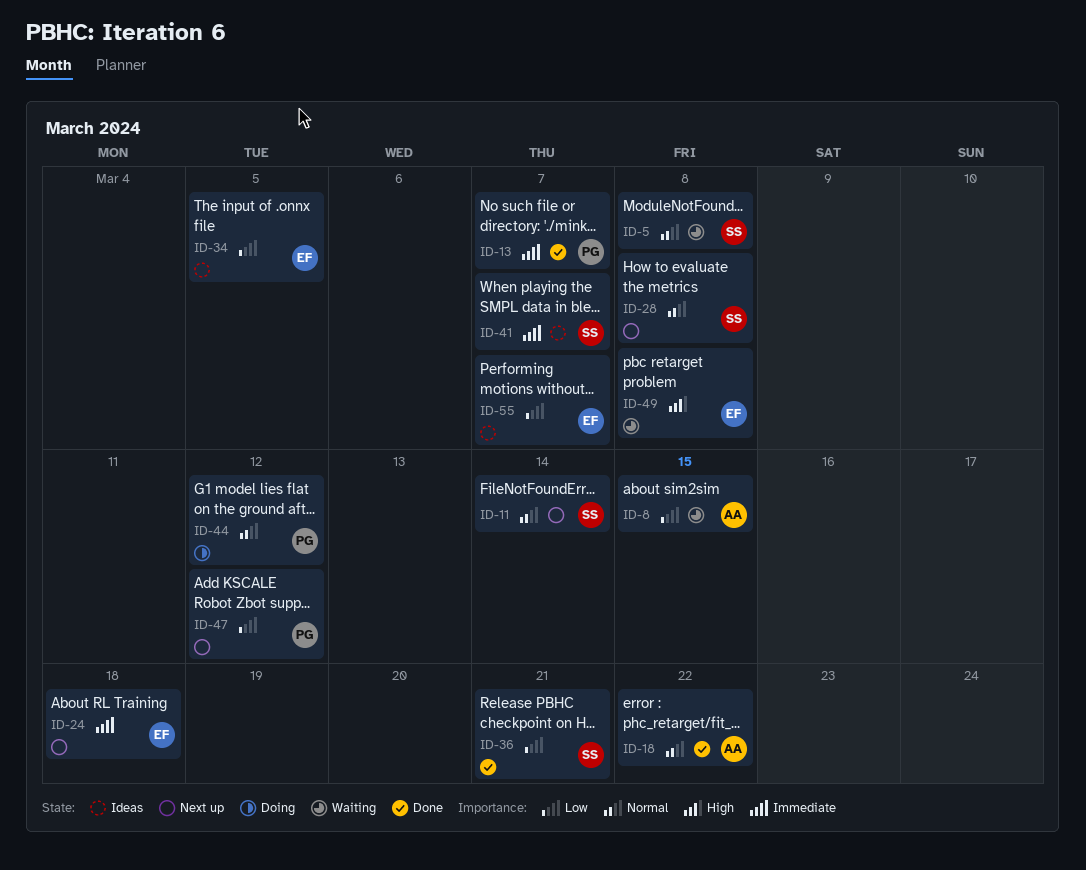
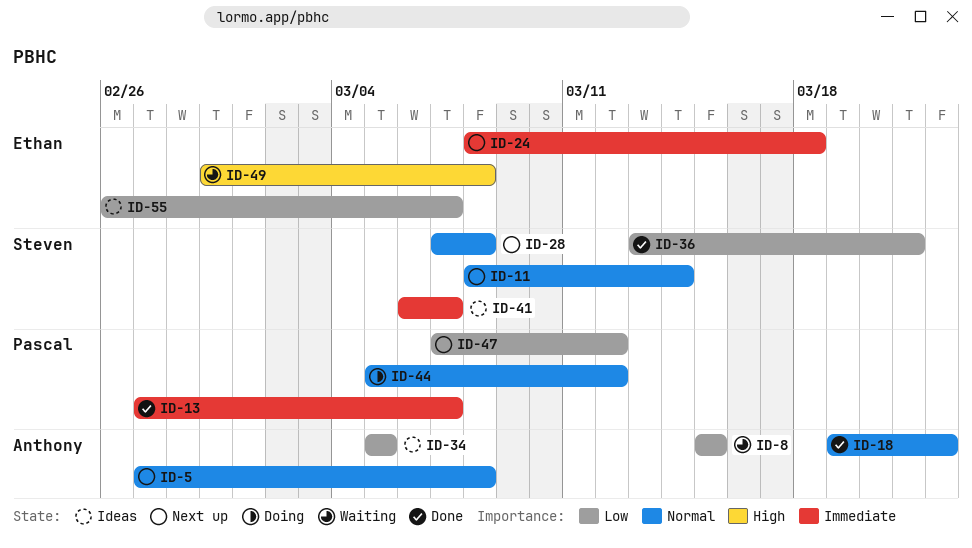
ID-5, status: Waiting -> Next up
ID-5, owner: Steven -> Anthony
ID-34, owner: Ethan -> Anthony

